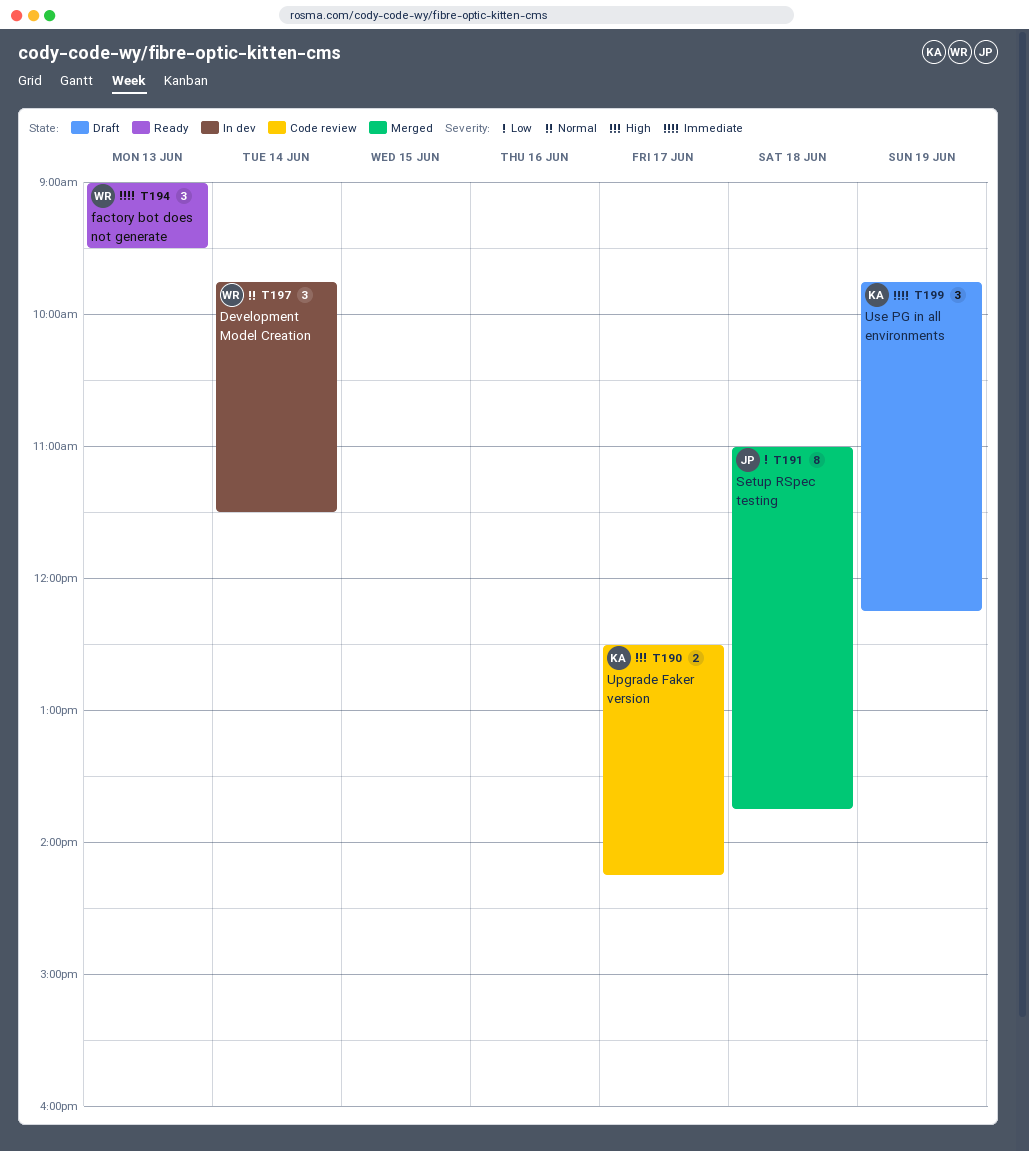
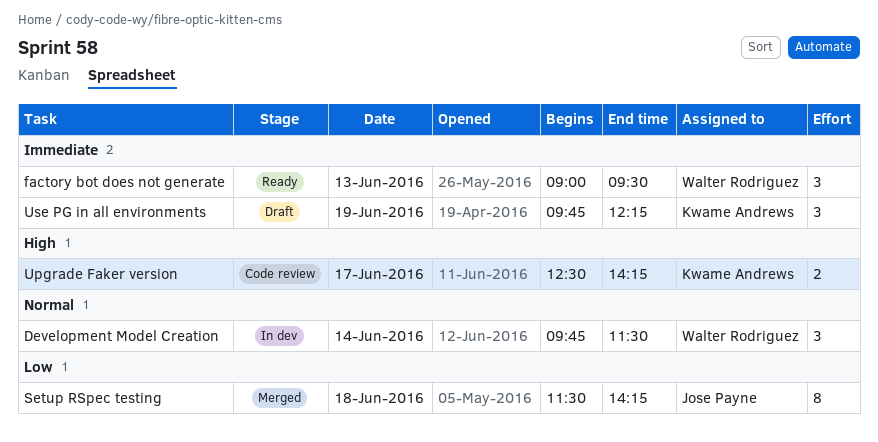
Setup RSpec testing, begins: 11:00 -> 11:30
Setup RSpec testing, ends: 13:45 -> 14:15

